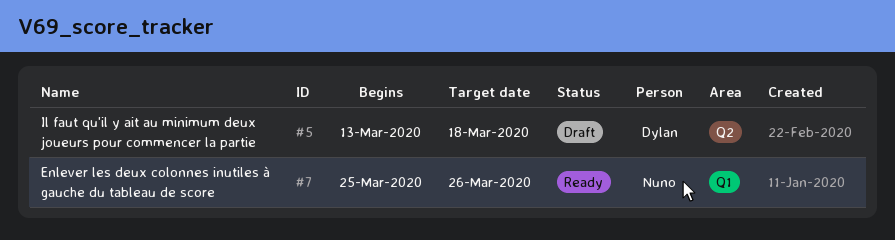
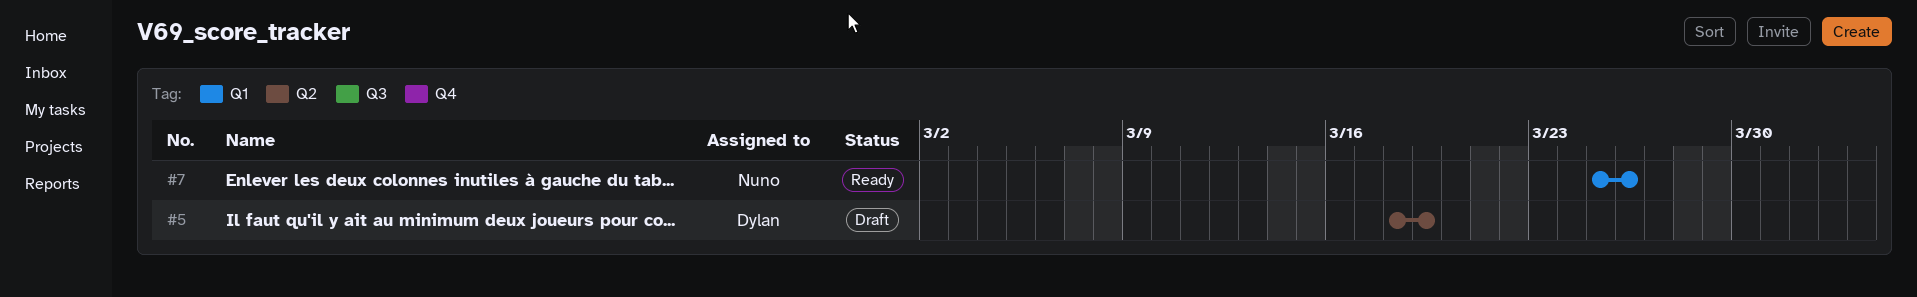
#5, start: Mar 13 -> Mar 18
#5, due: Mar 18 -> Mar 19

